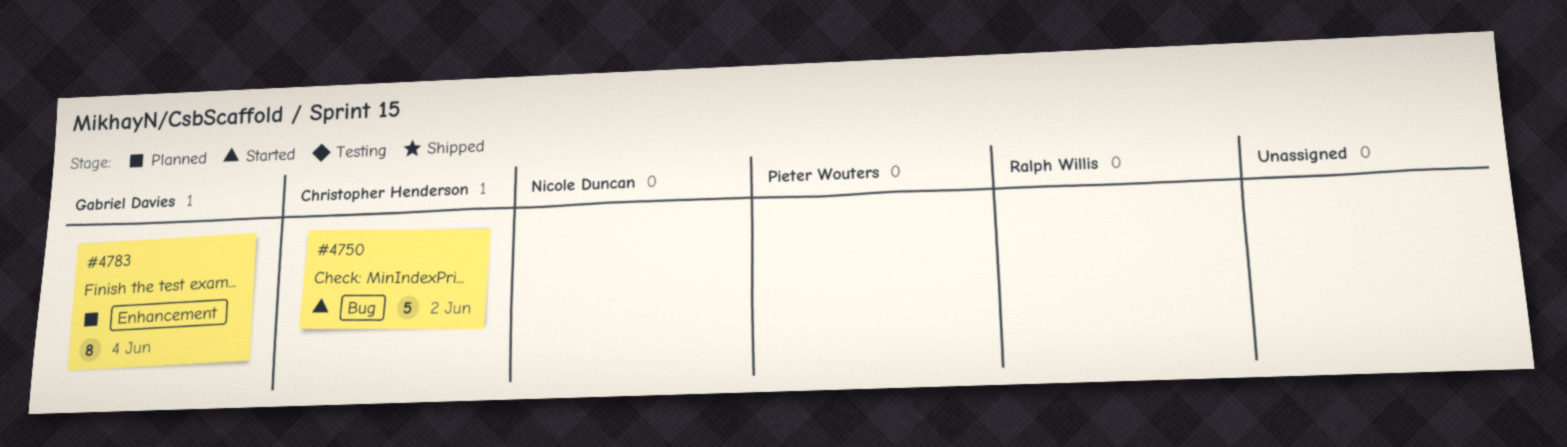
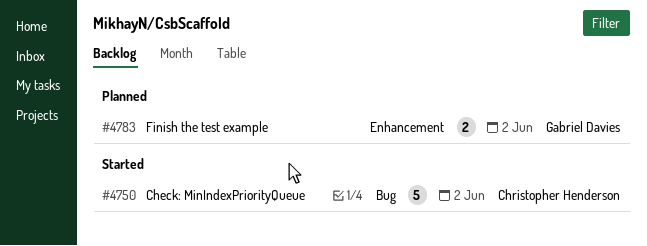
#4783, estimate: 8 -> 2
#4783, due: Jun 4 -> Jun 2

